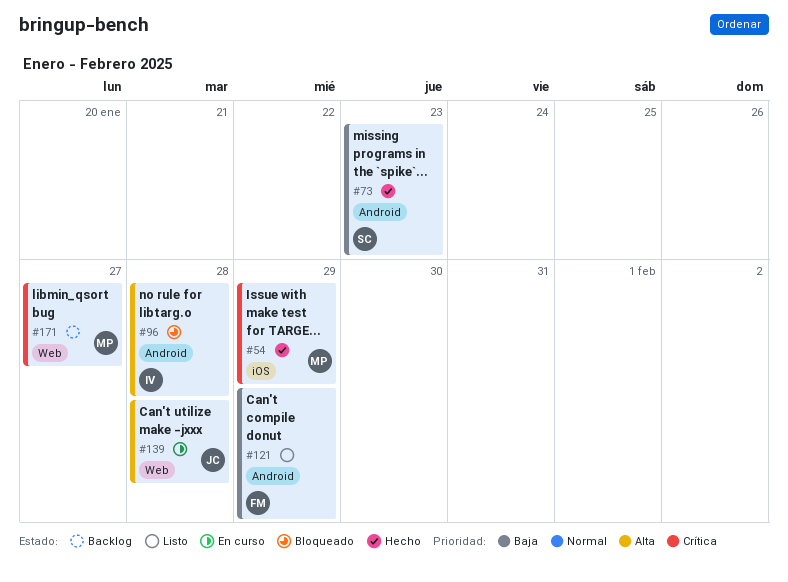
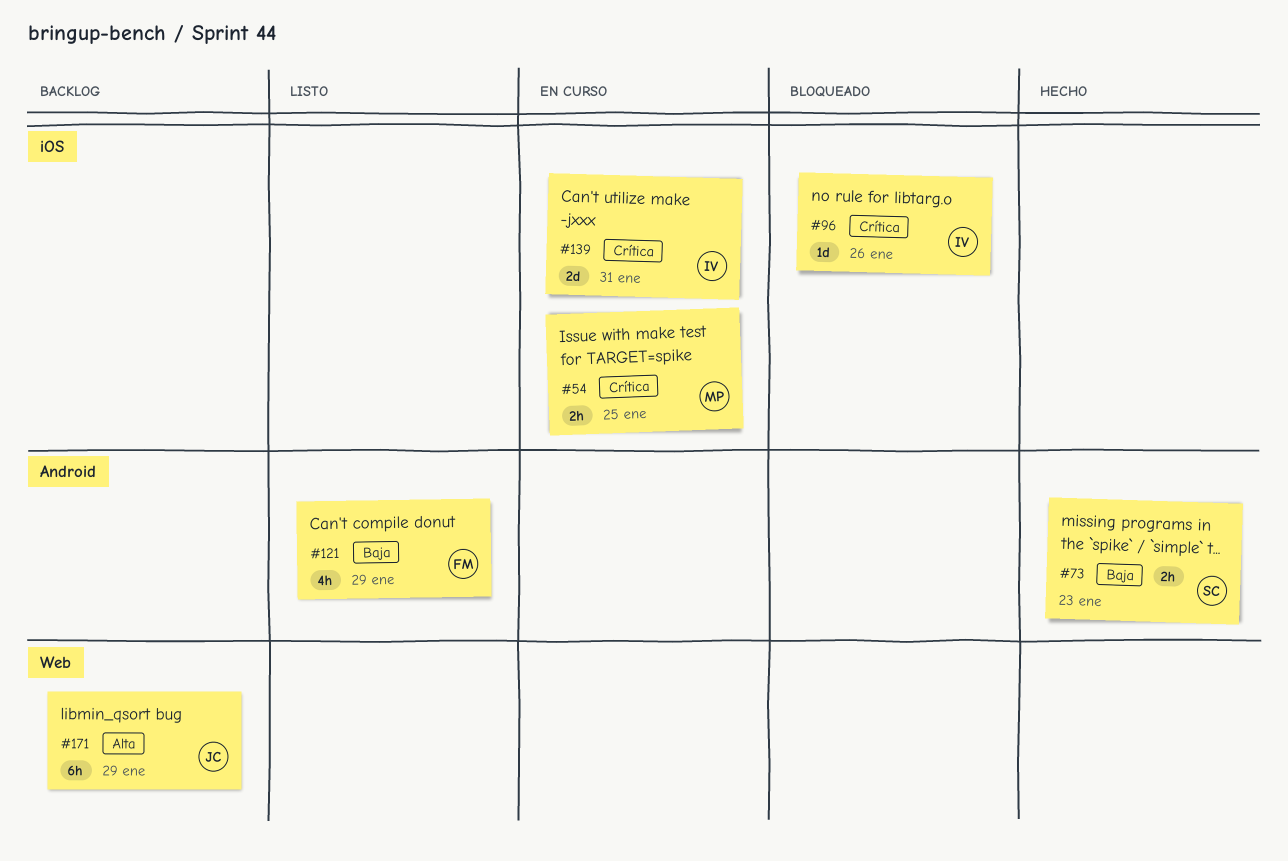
#54, status: Hecho -> En curso
#54, due: Jan 29 -> Jan 25
#96, priority: Alta -> Crítica
#96, label: Android -> iOS
#96, due: Jan 28 -> Jan 26
#139, owner: JC -> IV
#139, priority: Alta -> Crítica
#139, label: Web -> iOS
#139, due: Jan 28 -> Jan 31
#171, owner: MP -> JC
#171, priority: Crítica -> Alta
#171, due: Jan 27 -> Jan 29

